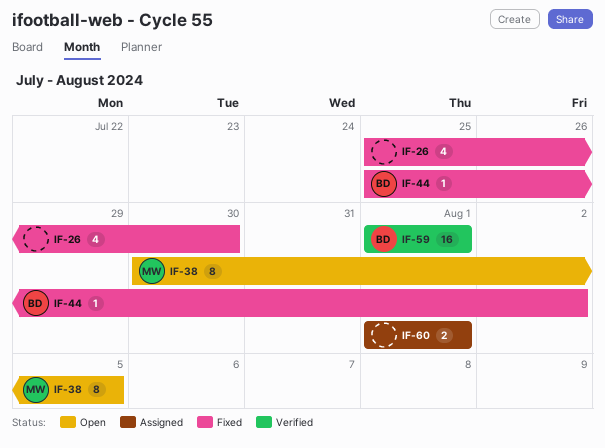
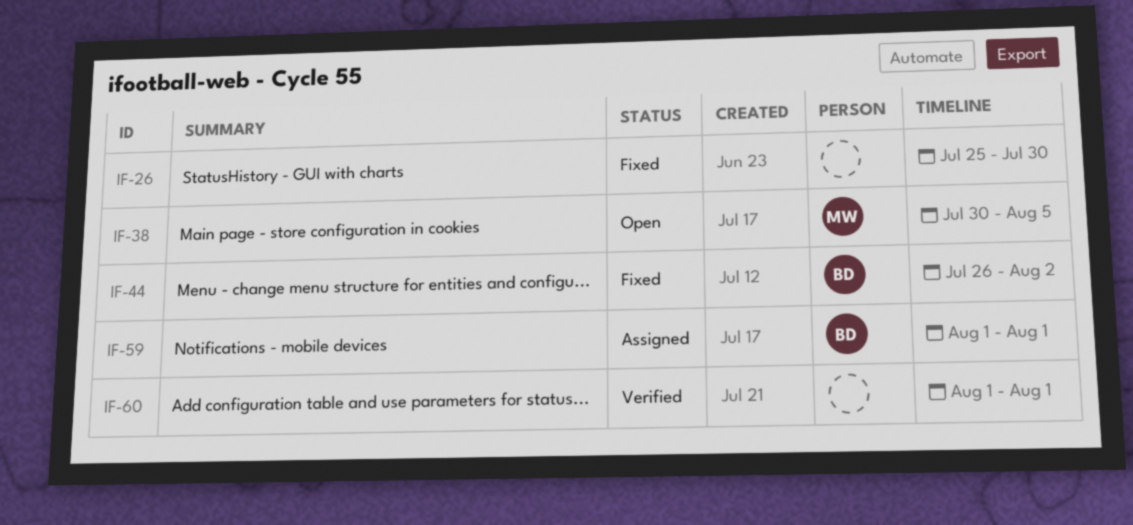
IF-44, start: Jul 25 -> Jul 26
IF-59, status: Verified -> Assigned
IF-60, status: Assigned -> Verified

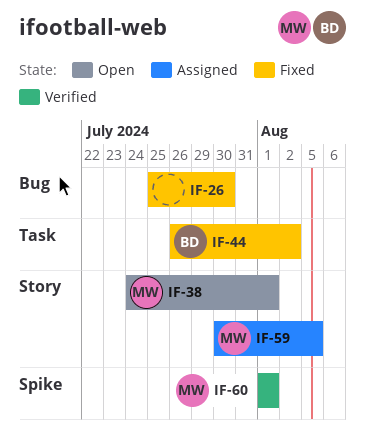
IF-38, start: Jul 30 -> Jul 24
IF-38, due: Aug 5 -> Aug 1
IF-59, owner: BD -> MW
IF-59, start: Aug 1 -> Jul 30
IF-59, due: Aug 1 -> Aug 5
IF-60, owner: none -> MW

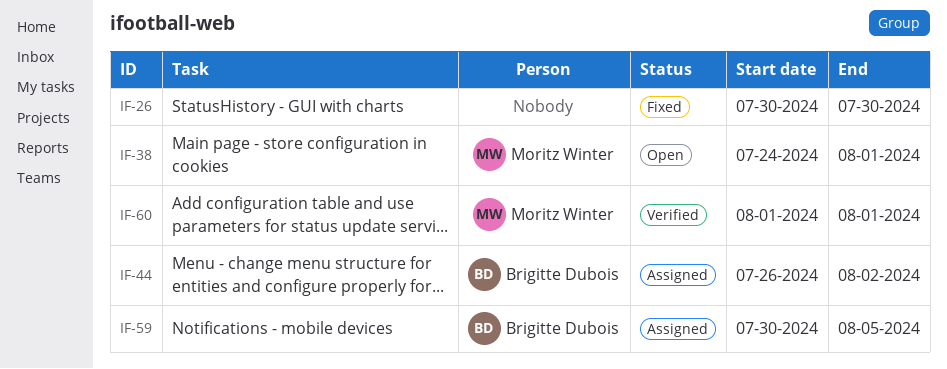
IF-26, start: Jul 25 -> Jul 30
IF-44, status: Fixed -> Assigned
IF-59, owner: Moritz Winter -> Brigitte Dubois

